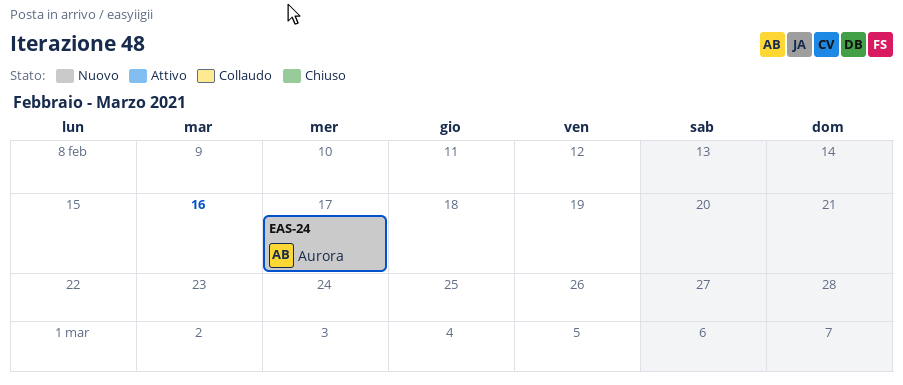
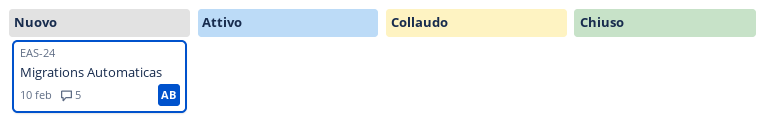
EAS-24, due: Feb 17 -> Feb 10

